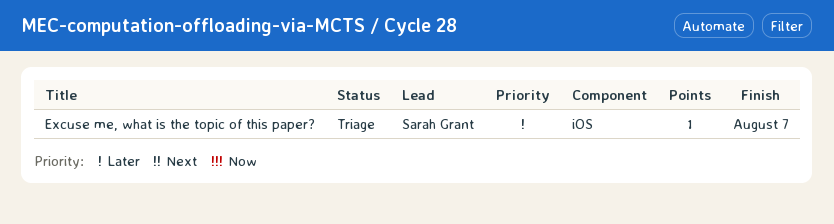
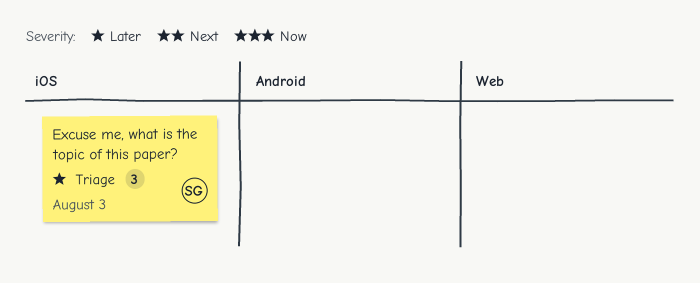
Excuse me, what is the topic of this paper?, estimate: 1 -> 3
Excuse me, what is the topic of this paper?, due: Aug 7 -> Aug 3

